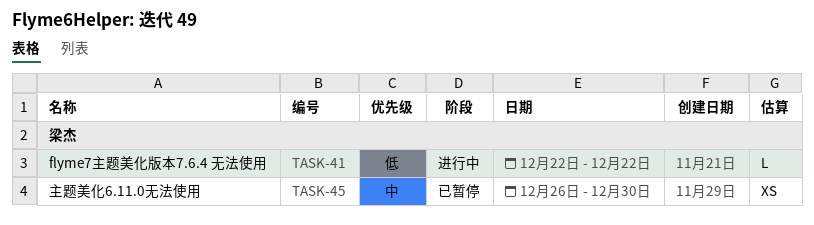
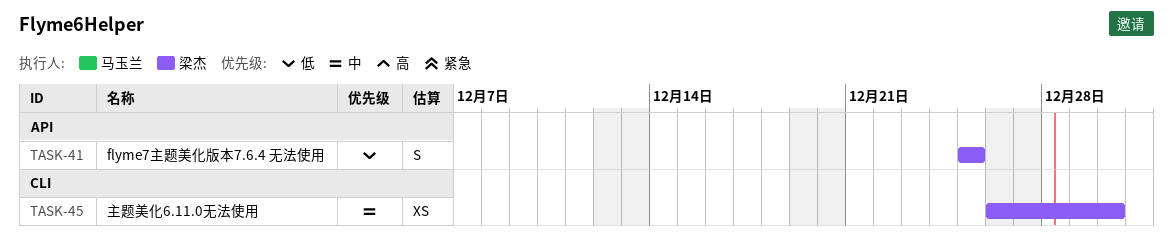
TASK-41, estimate: L -> S
TASK-41, start: Dec 22 -> Dec 25
TASK-41, due: Dec 22 -> Dec 25

